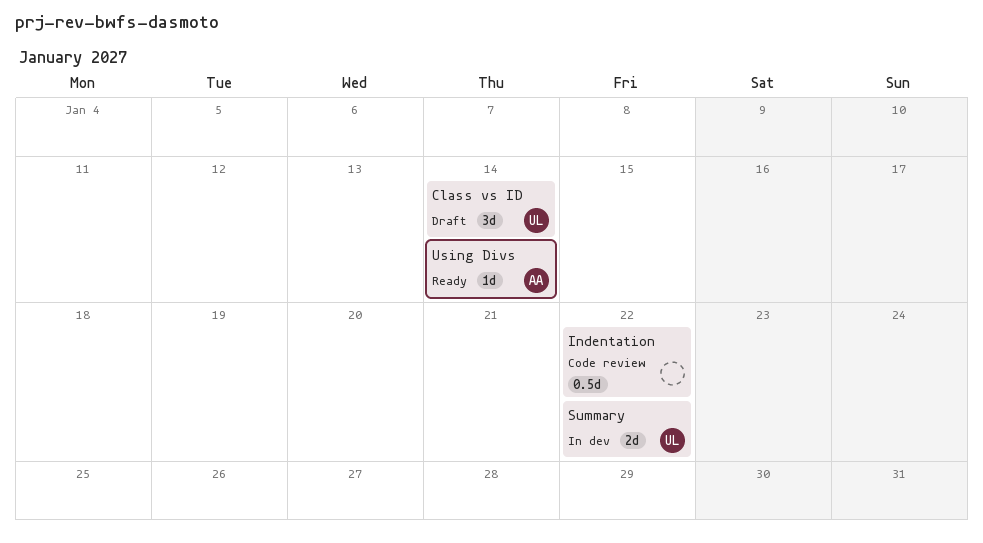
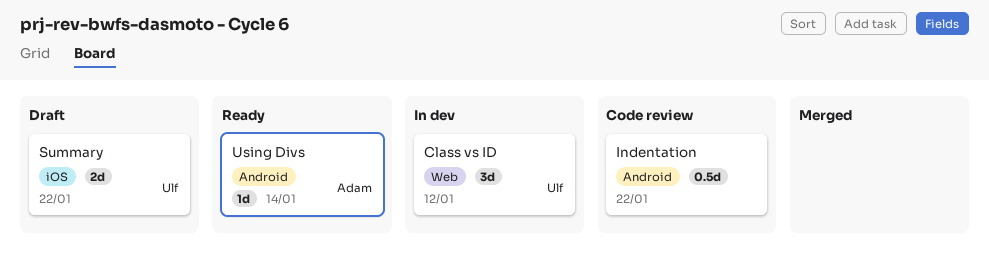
Class vs ID, status: Draft -> In dev
Class vs ID, due: Jan 14 -> Jan 12
Summary, status: In dev -> Draft

